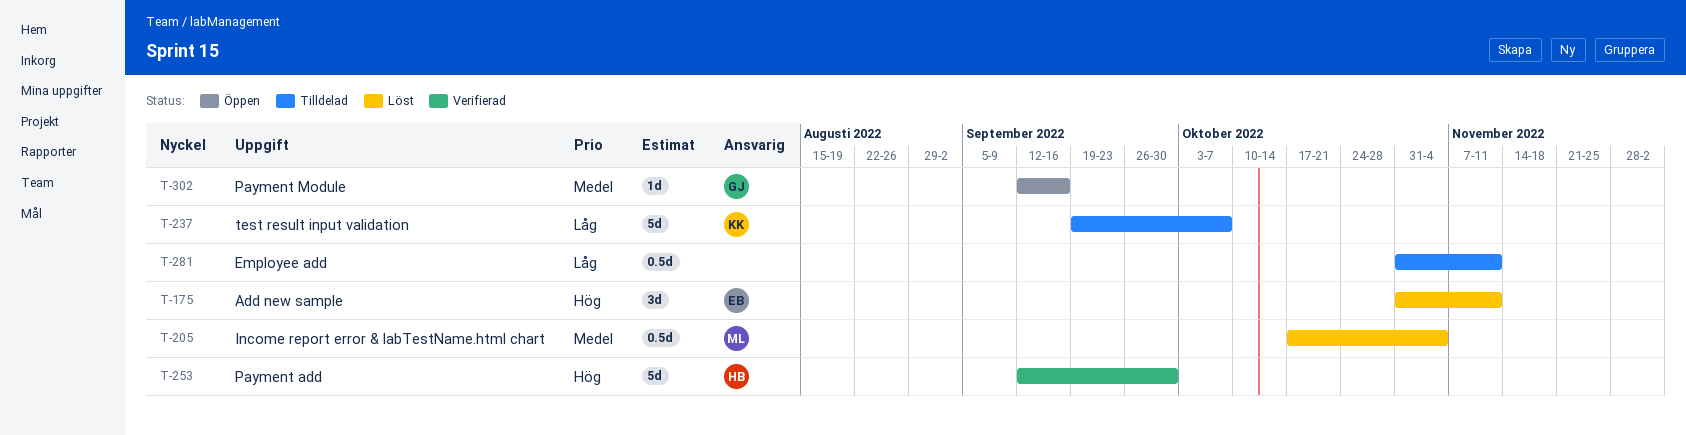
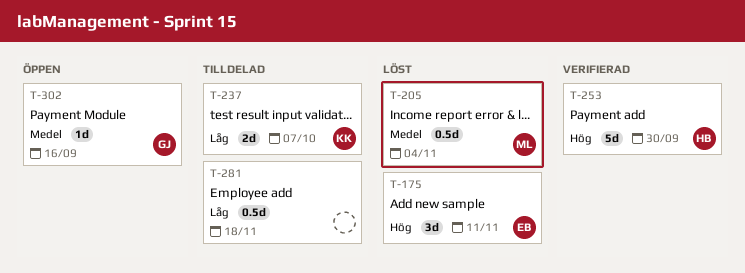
T-237, estimate: 5d -> 2d
T-281, due: Nov 11 -> Nov 18

